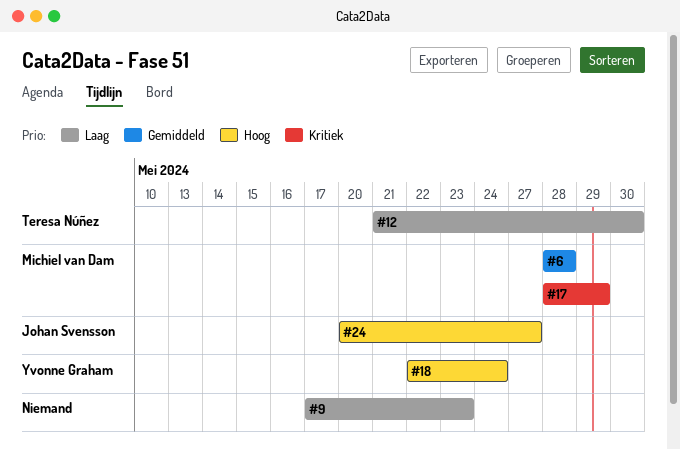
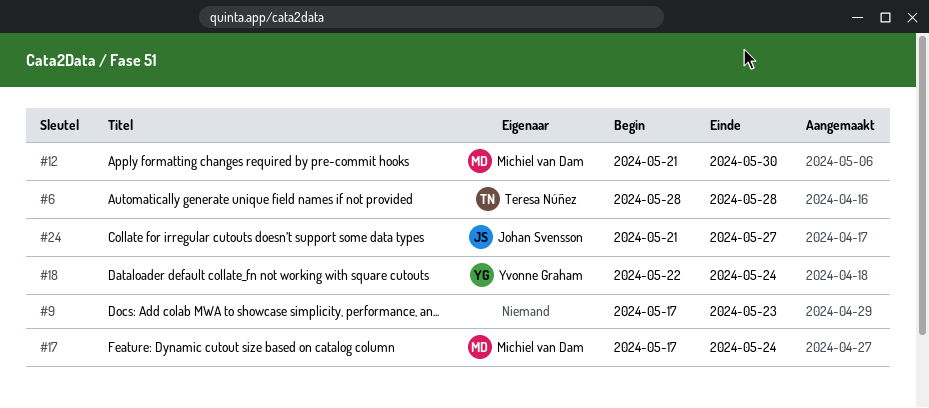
#6, owner: Michiel van Dam -> Teresa Núñez
#12, owner: Teresa Núñez -> Michiel van Dam
#17, start: May 28 -> May 17
#17, due: May 29 -> May 24
#24, start: May 20 -> May 21

